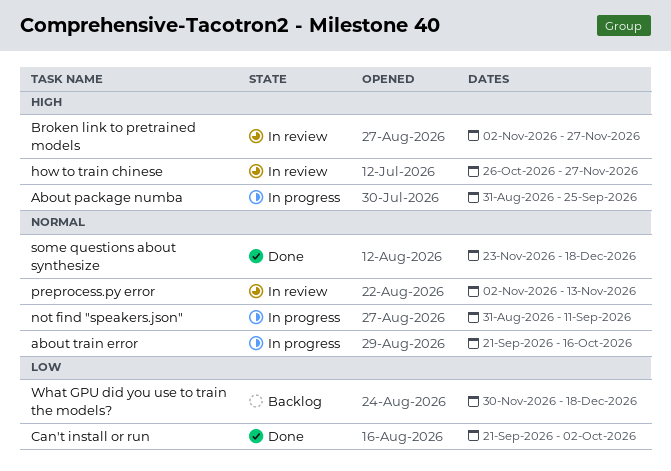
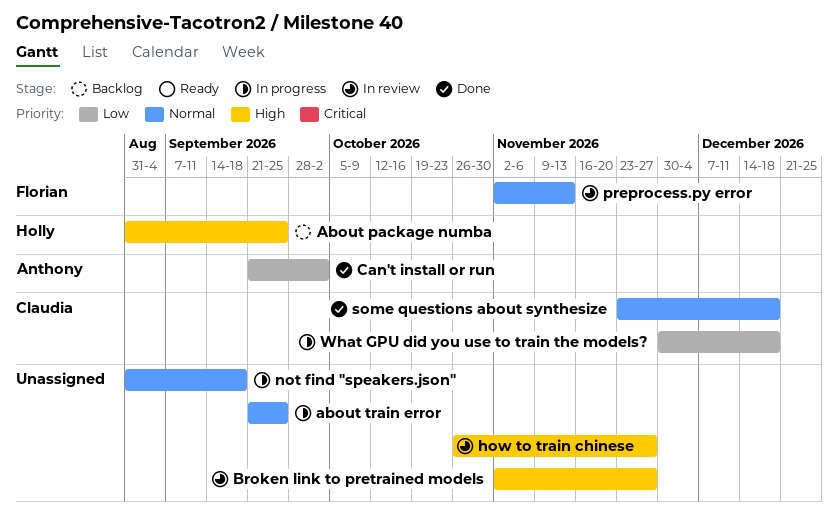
About package numba, status: In progress -> Backlog
about train error, due: Oct 16 -> Sep 25
not find "speakers.json", due: Sep 11 -> Sep 18
What GPU did you use to train the models?, status: Backlog -> In progress

